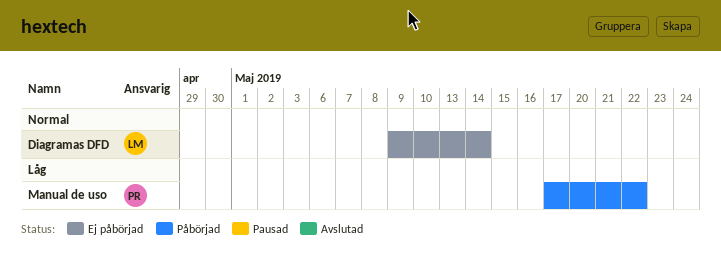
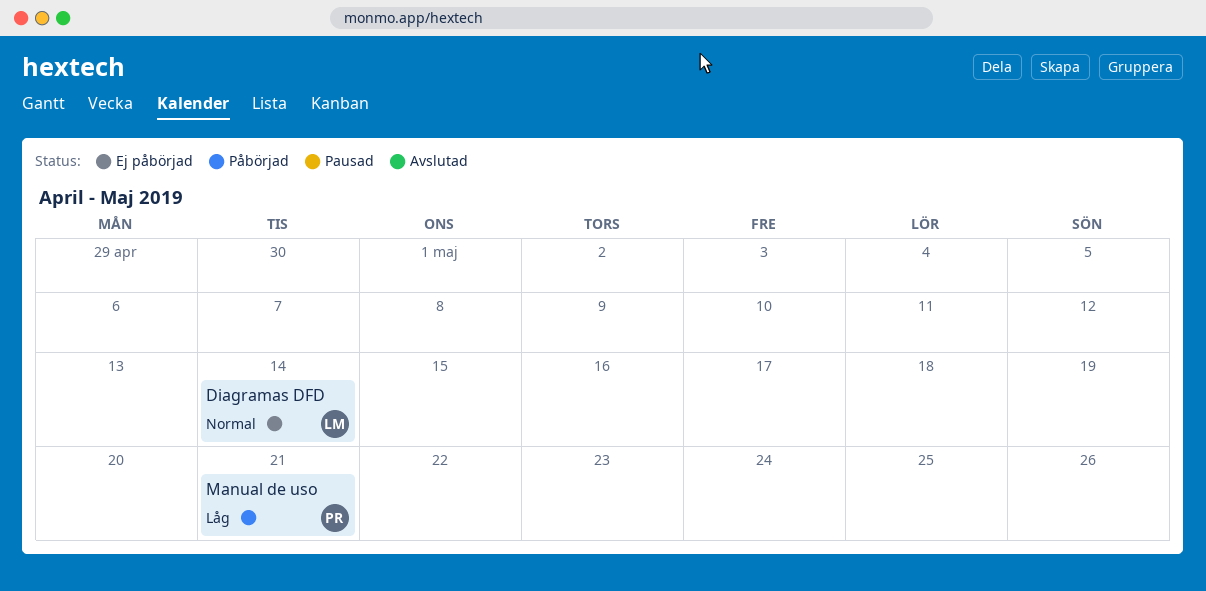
Manual de uso, due: May 22 -> May 21

